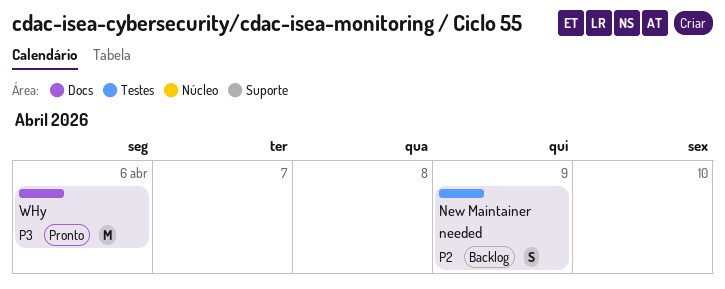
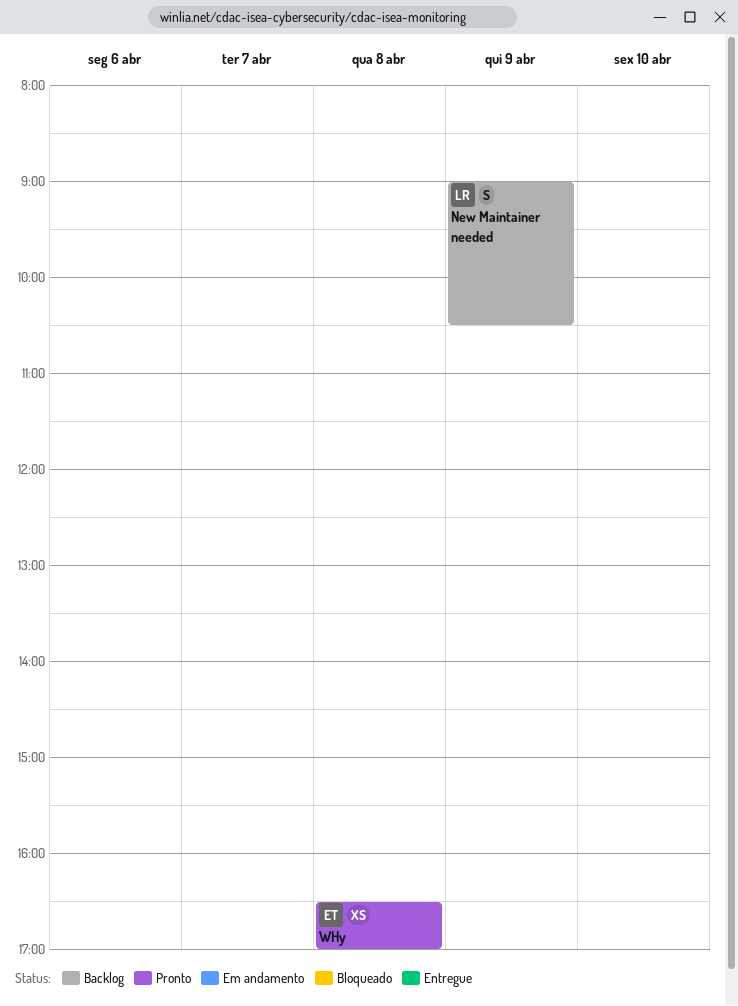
WHy, estimate: M -> XS
WHy, day: Apr 6 -> Apr 8

